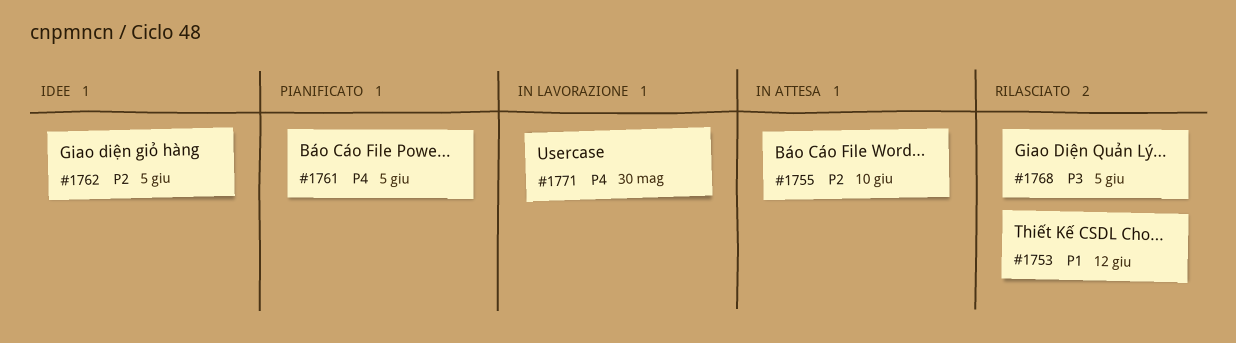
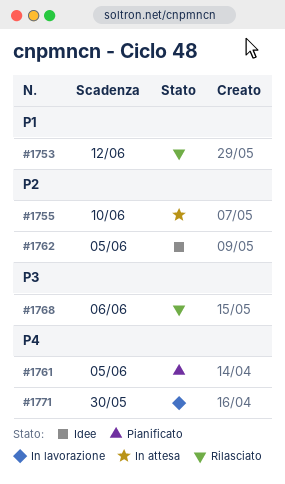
#1768, due: Jun 5 -> Jun 6

